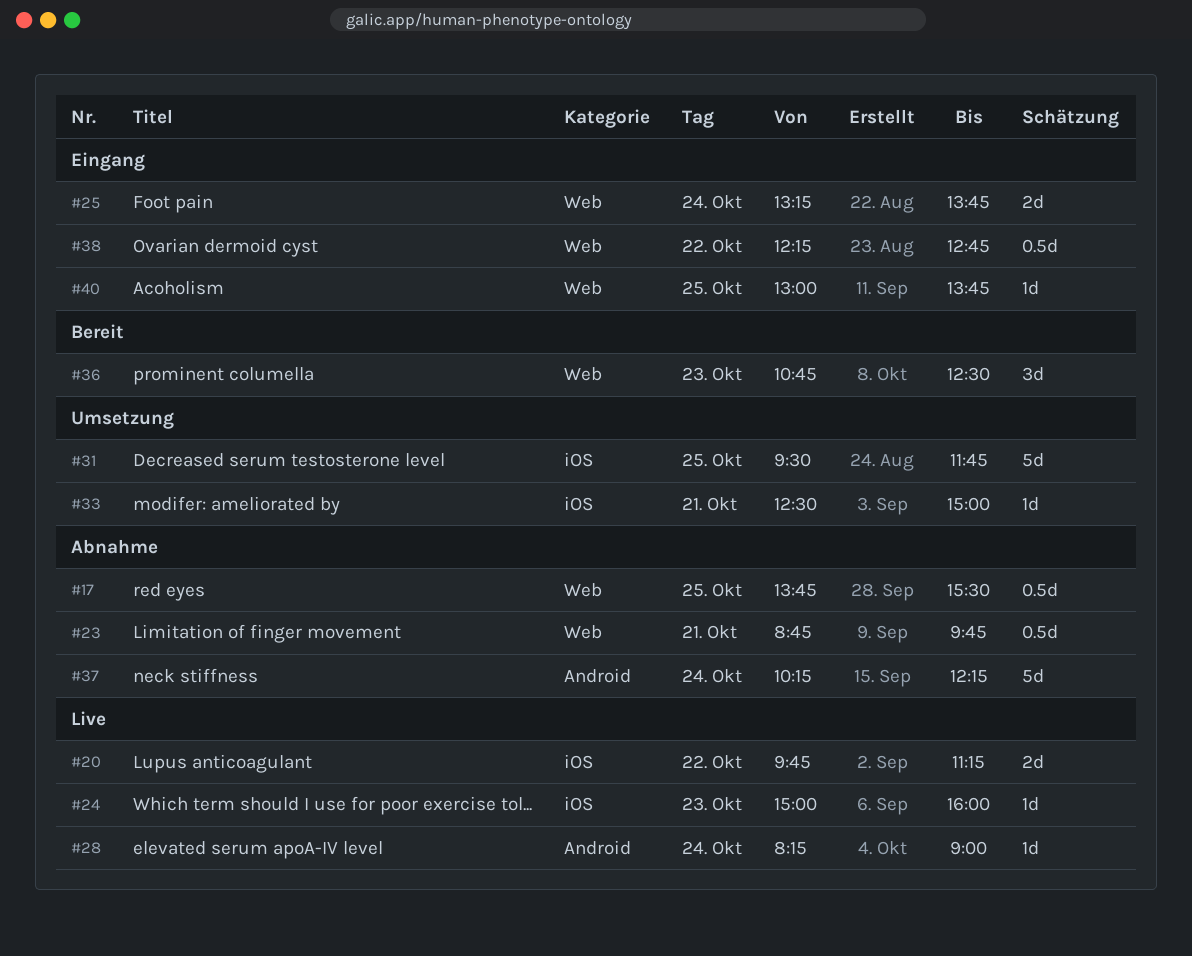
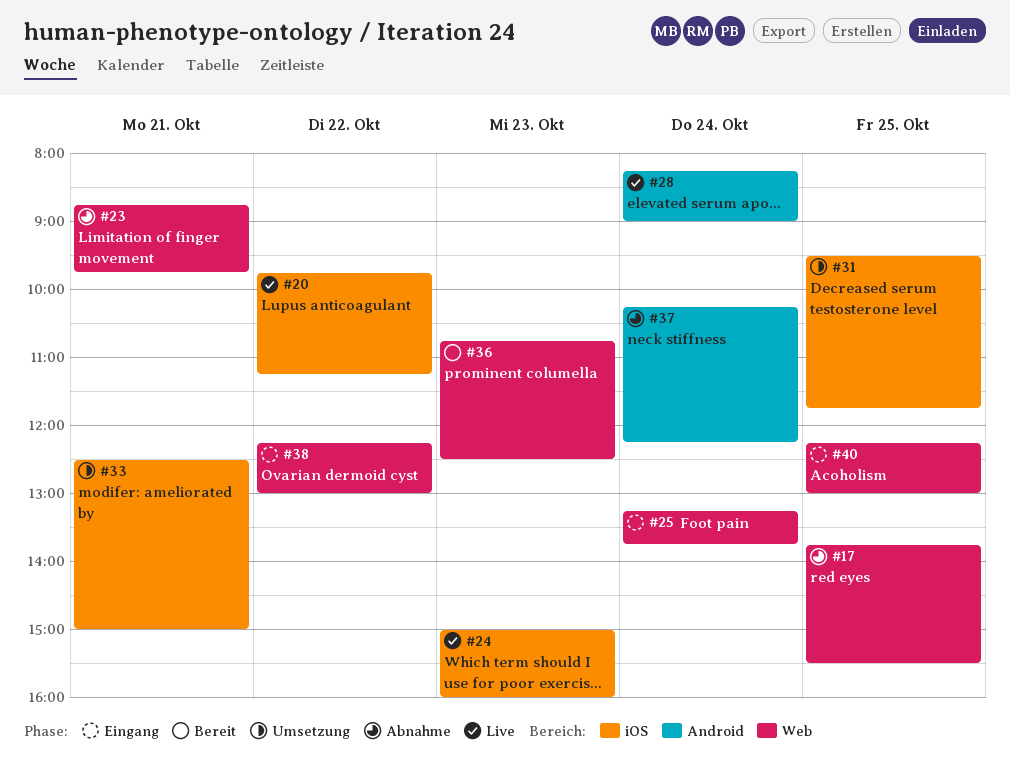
#38, ends: 12:45 -> 13:00
#40, begins: 13:00 -> 12:15
#40, ends: 13:45 -> 13:00

